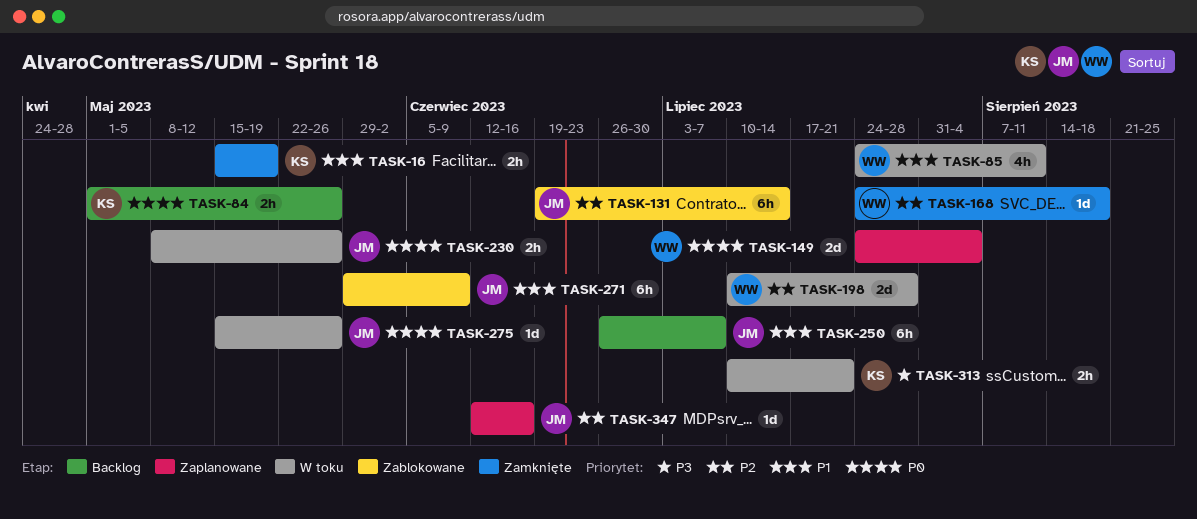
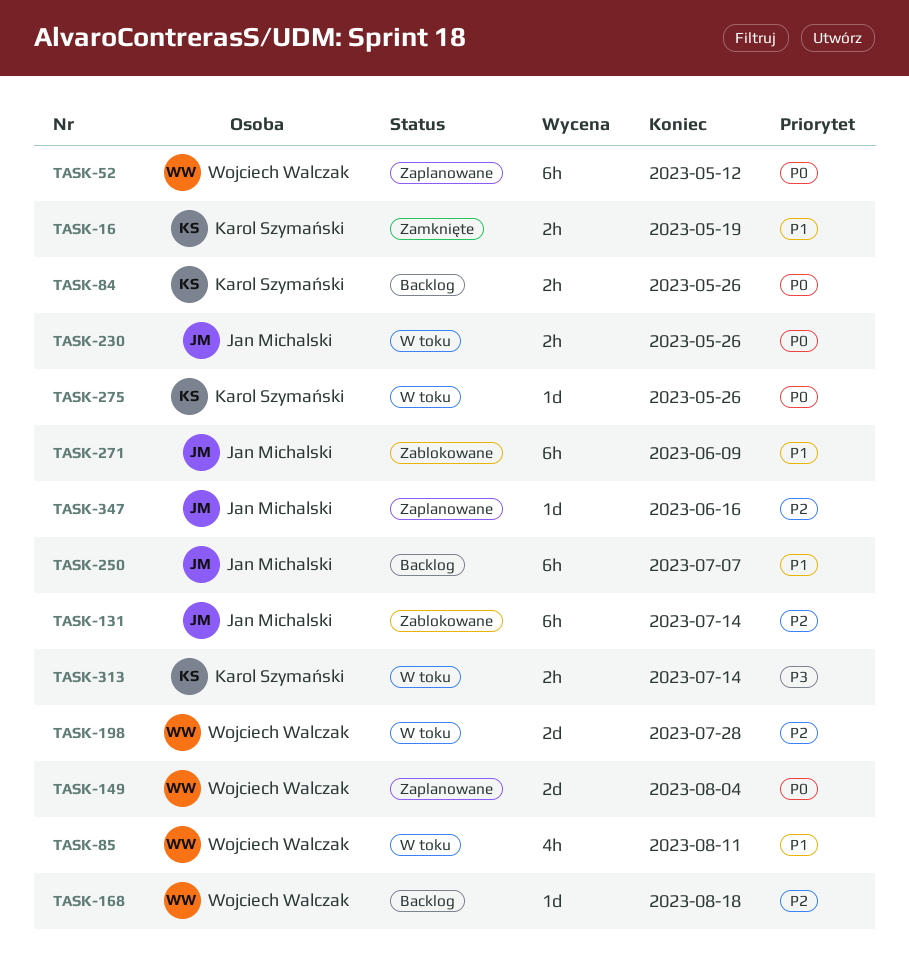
TASK-52: none -> present
TASK-168, status: Zamknięte -> Backlog
TASK-275, owner: Jan Michalski -> Karol Szymański
TASK-313, due: Jul 21 -> Jul 14

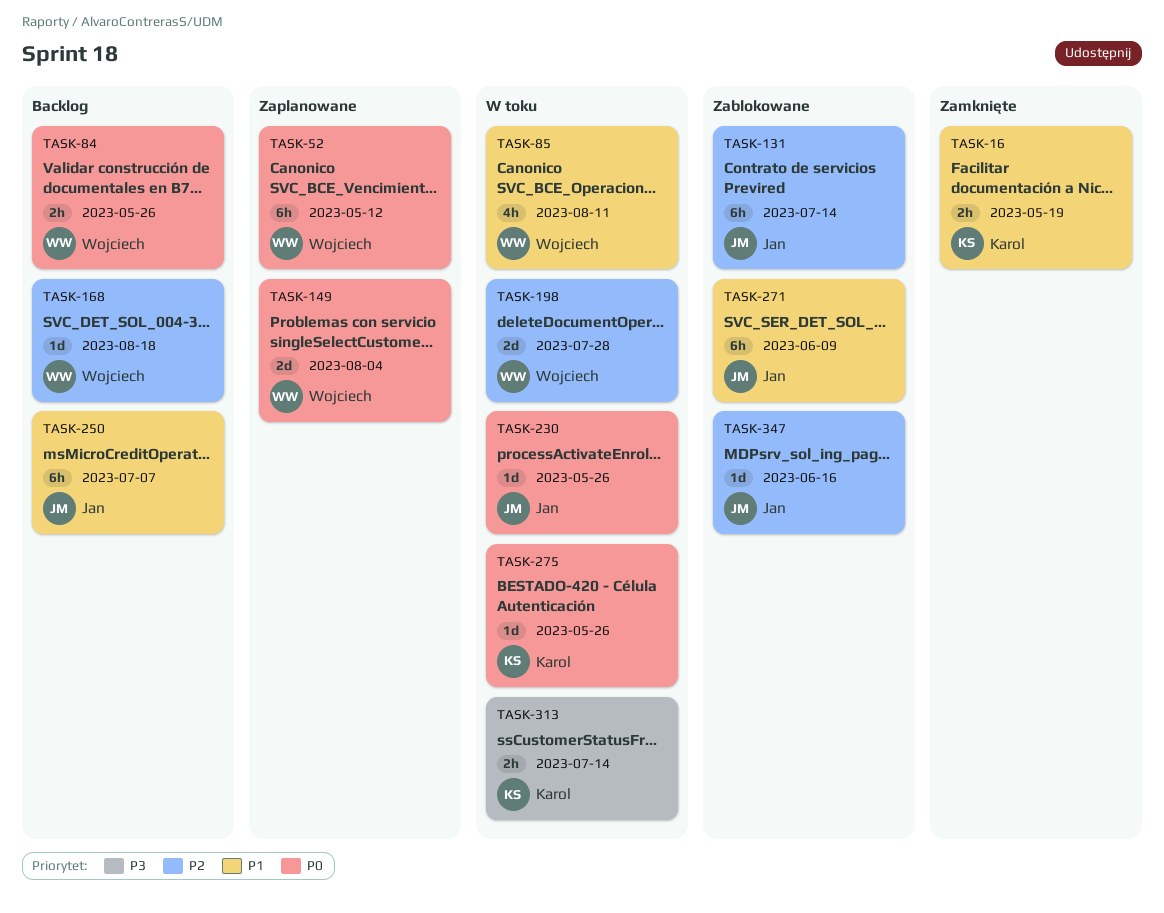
TASK-84, owner: Karol Szymański -> Wojciech Walczak
TASK-230, estimate: 2h -> 1d
TASK-347, status: Zaplanowane -> Zablokowane

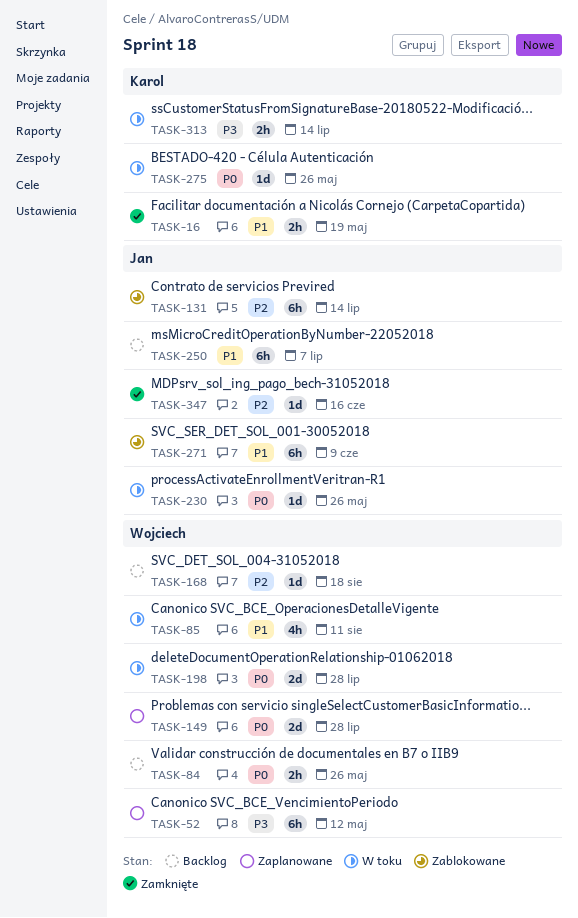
TASK-52, priority: P0 -> P3
TASK-149, due: Aug 4 -> Jul 28
TASK-198, priority: P2 -> P0
TASK-347, status: Zablokowane -> Zamknięte

